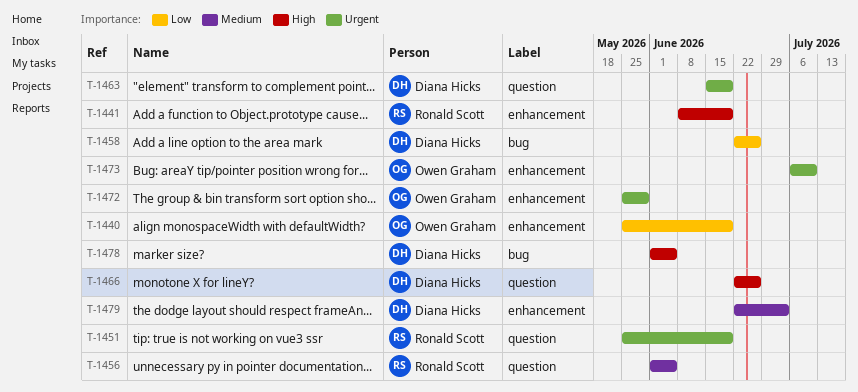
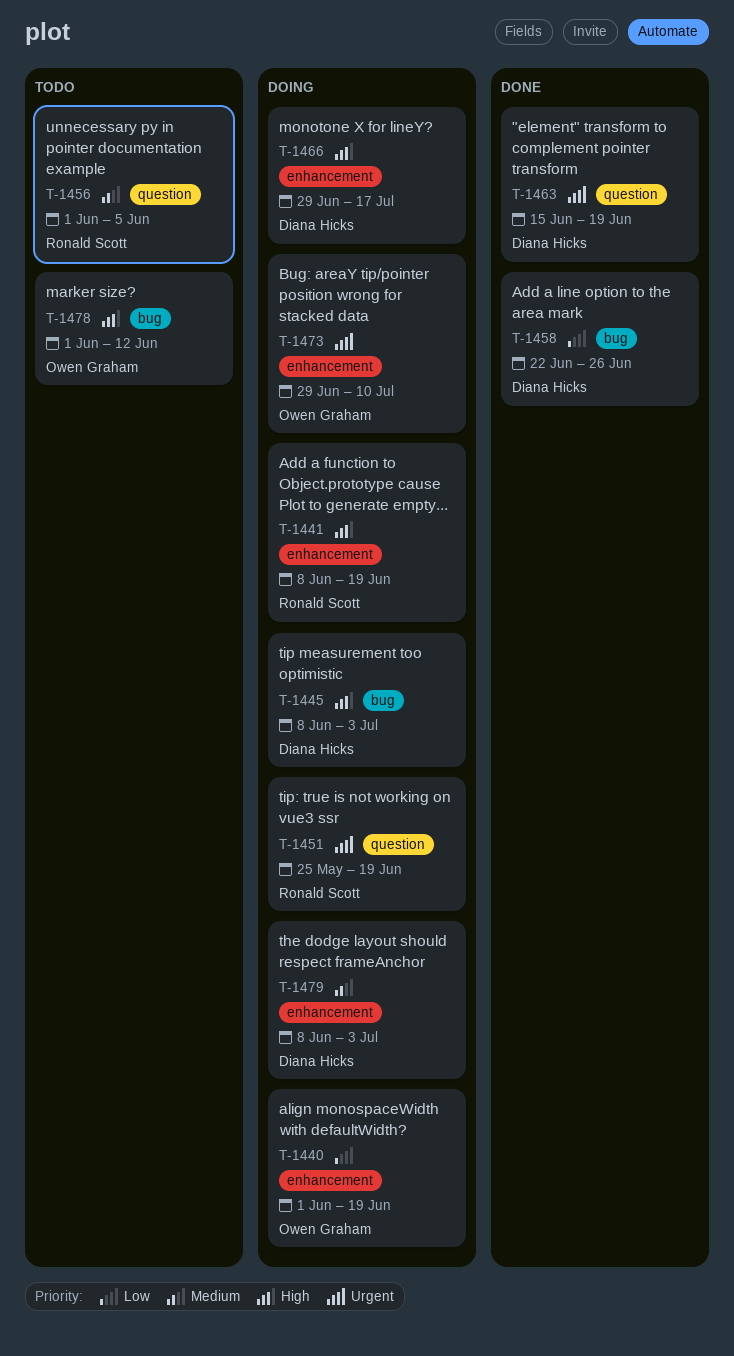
T-1440, start: May 25 -> Jun 1
T-1445: none -> present
T-1466, label: question -> enhancement
T-1466, start: Jun 22 -> Jun 29
T-1466, due: Jun 26 -> Jul 17
T-1472: present -> none
T-1473, start: Jul 6 -> Jun 29
T-1478, owner: Diana Hicks -> Owen Graham
T-1478, due: Jun 5 -> Jun 12
T-1479, start: Jun 22 -> Jun 8

